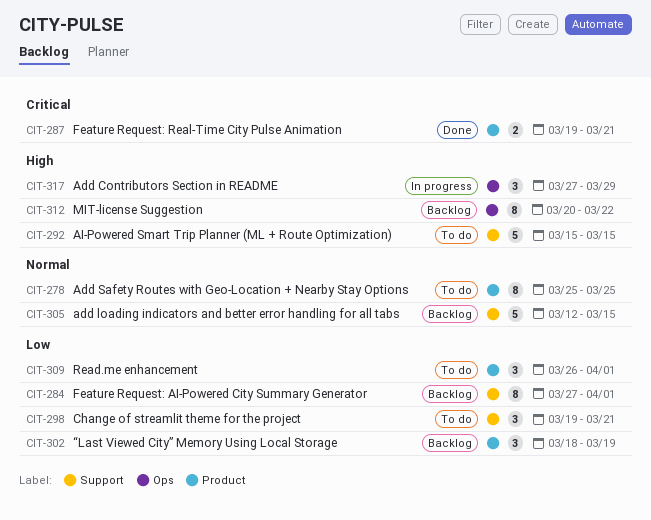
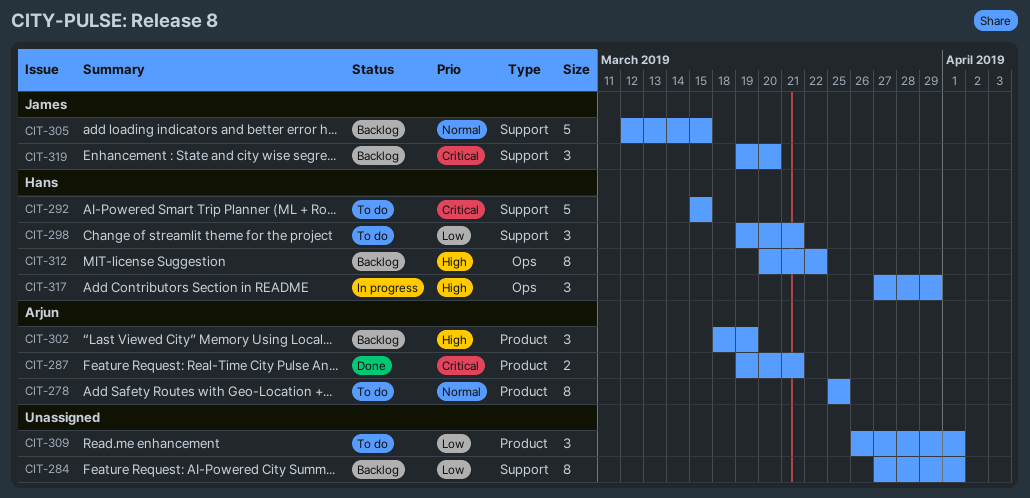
CIT-292, priority: High -> Critical
CIT-302, priority: Low -> High
CIT-319: none -> present

